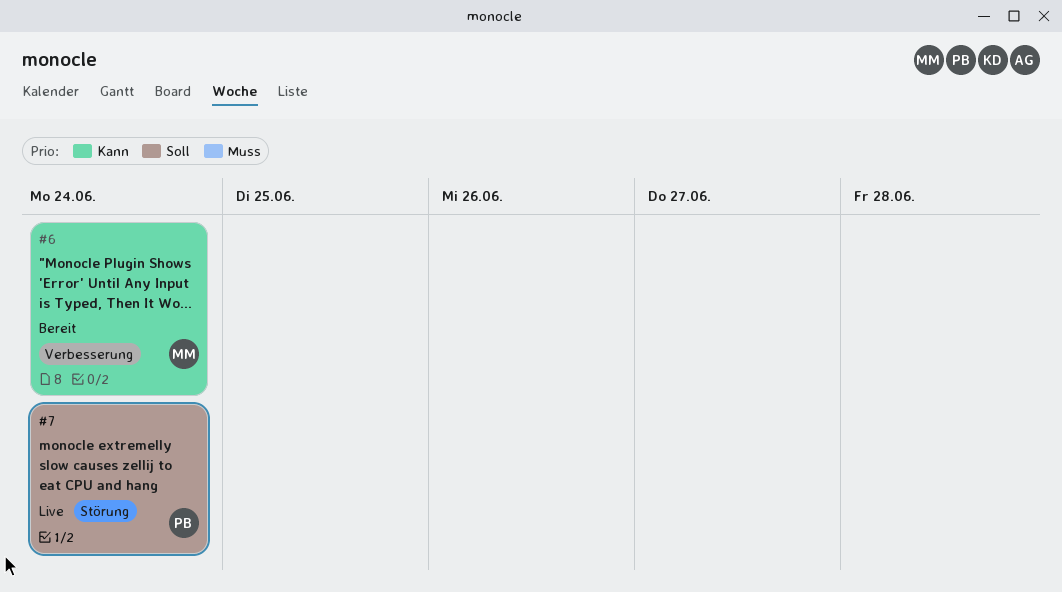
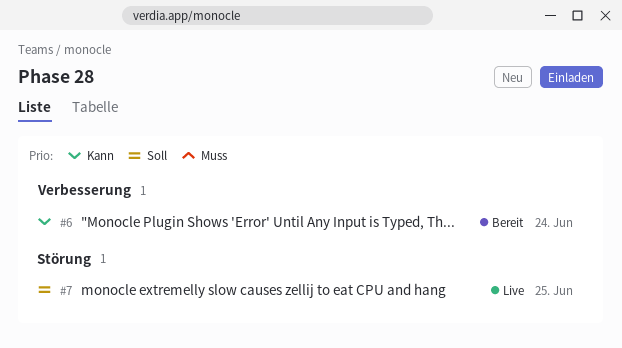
#7, due: Jun 24 -> Jun 25

